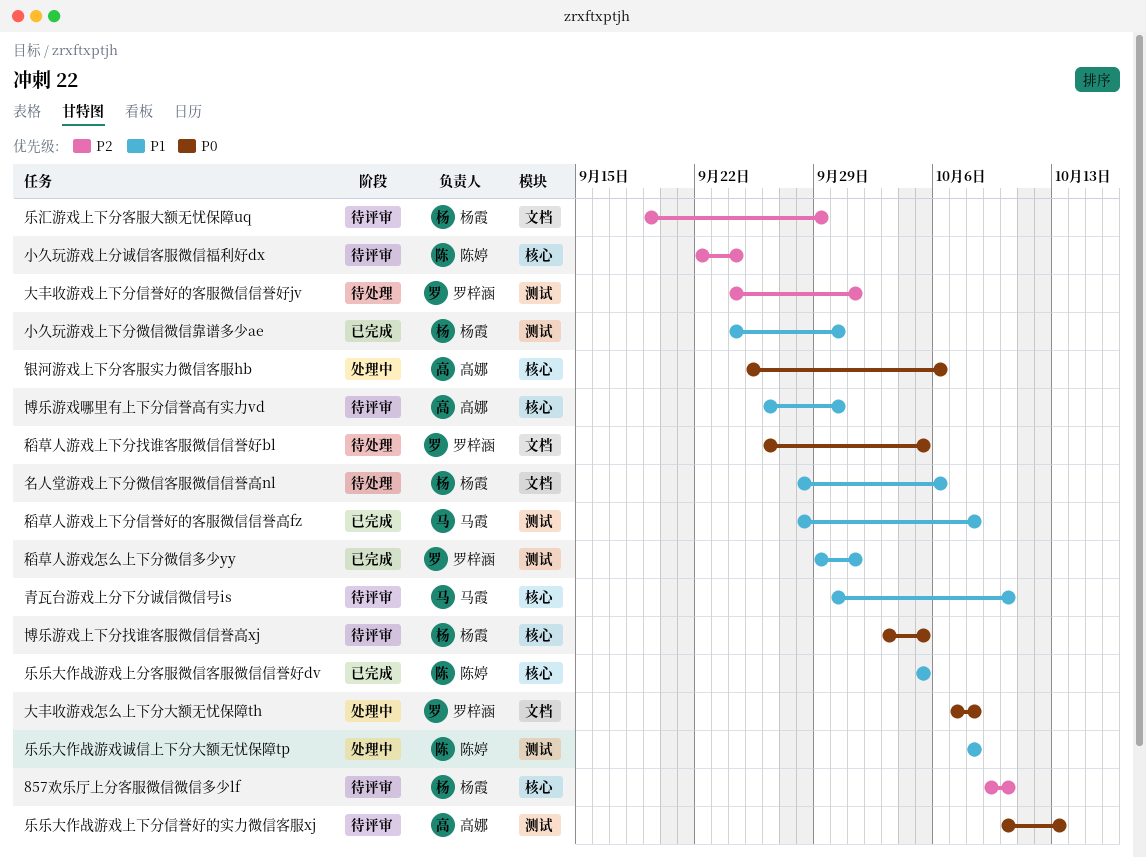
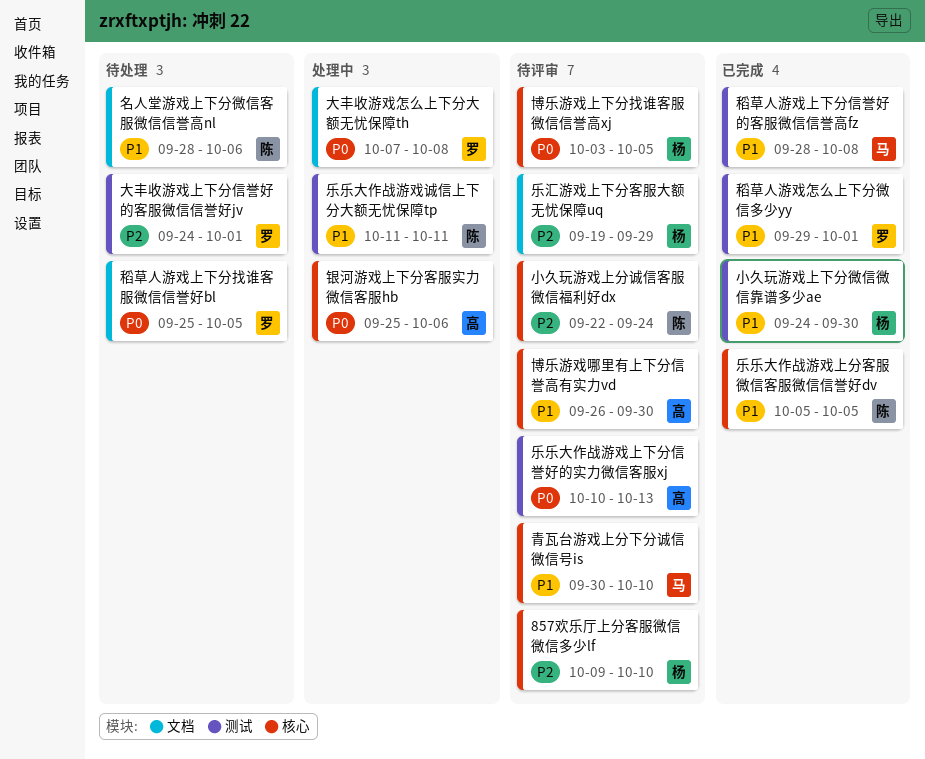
乐乐大作战游戏诚信上下分大额无忧保障tp, start: Oct 8 -> Oct 11
乐乐大作战游戏诚信上下分大额无忧保障tp, due: Oct 8 -> Oct 11
名人堂游戏上下分微信客服微信信誉高nl, owner: 杨霞 -> 陈婷
稻草人游戏上下分找谁客服微信信誉好bl, start: Sep 26 -> Sep 25

